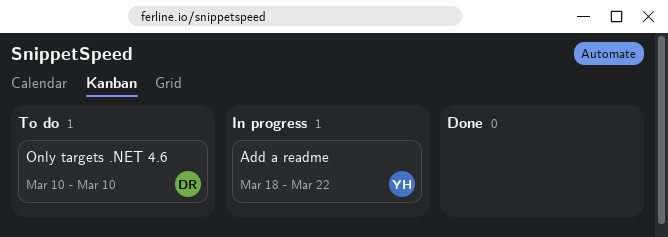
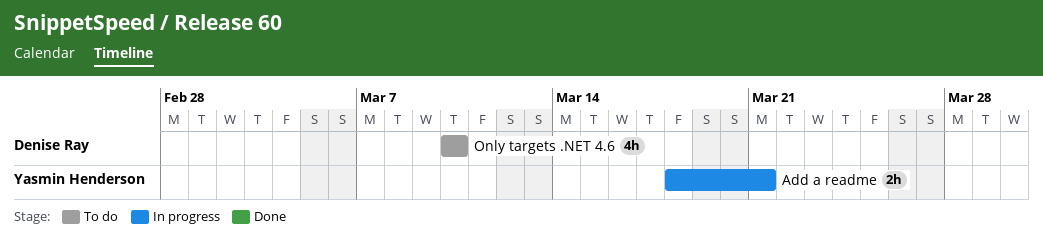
Add a readme, due: Mar 22 -> Mar 21

